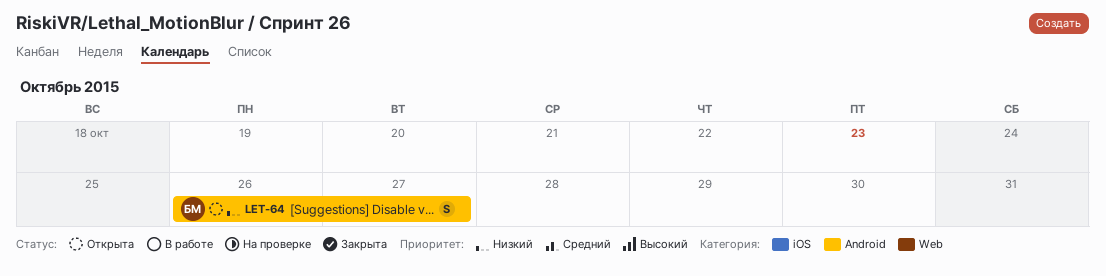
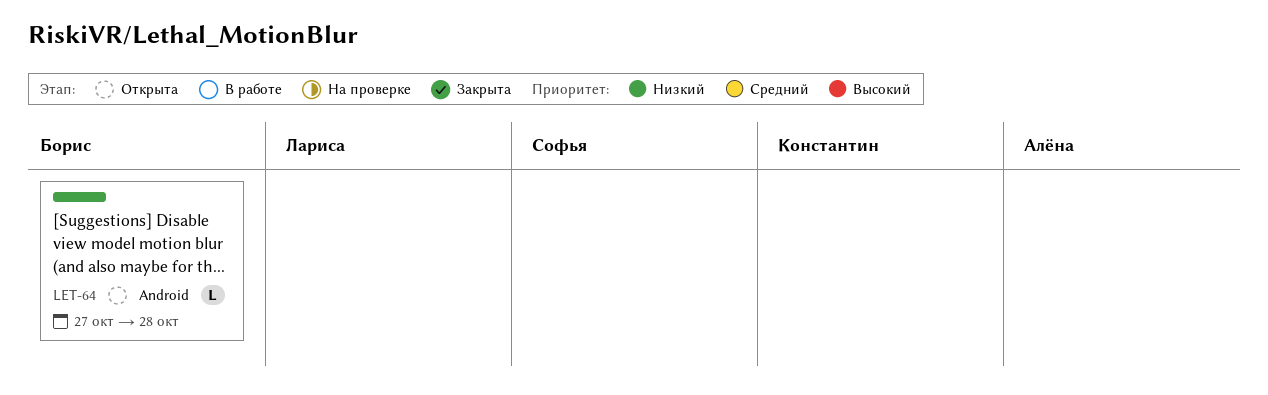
LET-64, estimate: S -> L
LET-64, start: Oct 26 -> Oct 27
LET-64, due: Oct 27 -> Oct 28

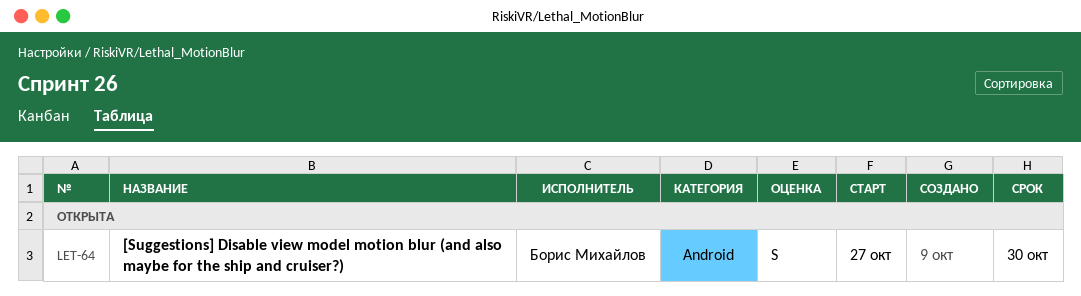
LET-64, estimate: L -> S
LET-64, due: Oct 28 -> Oct 30

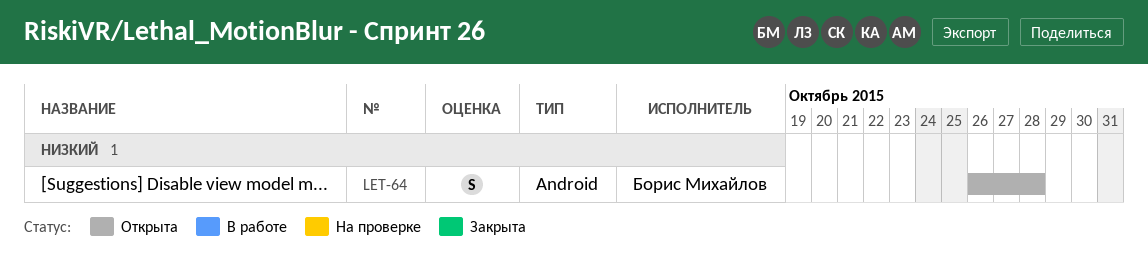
LET-64, start: Oct 27 -> Oct 26
LET-64, due: Oct 30 -> Oct 28

